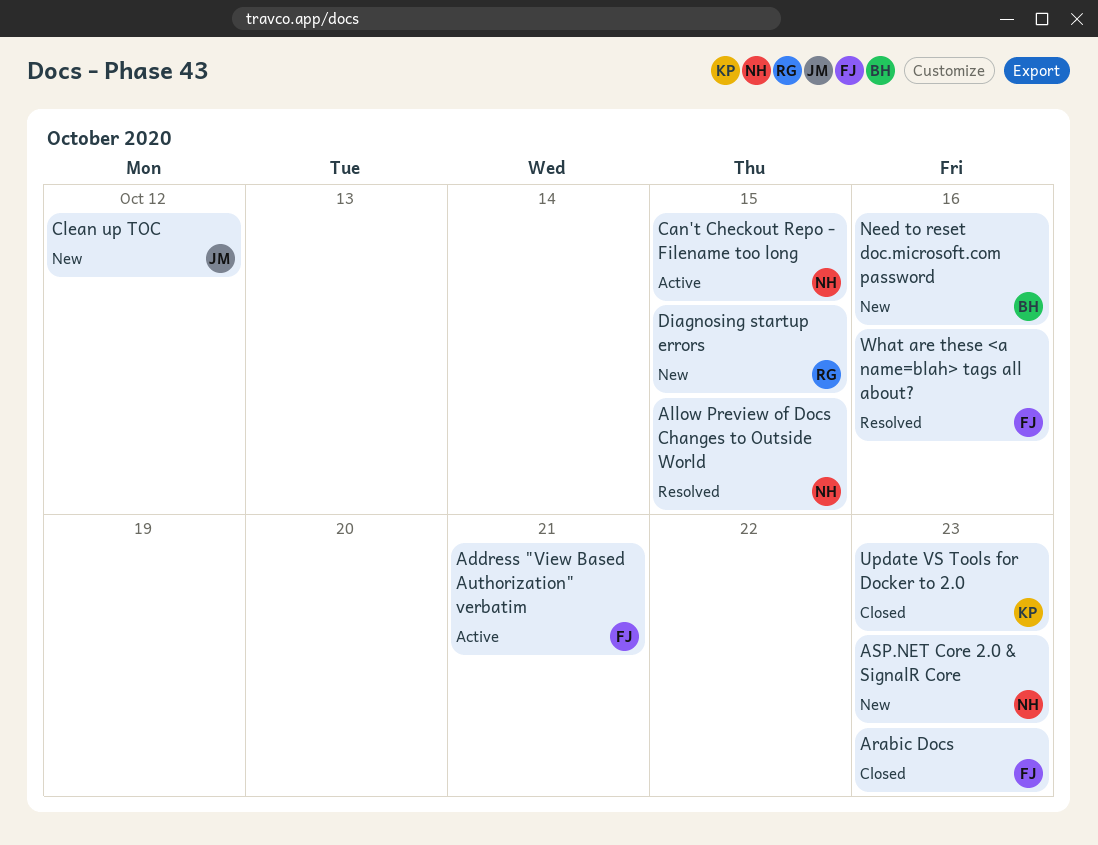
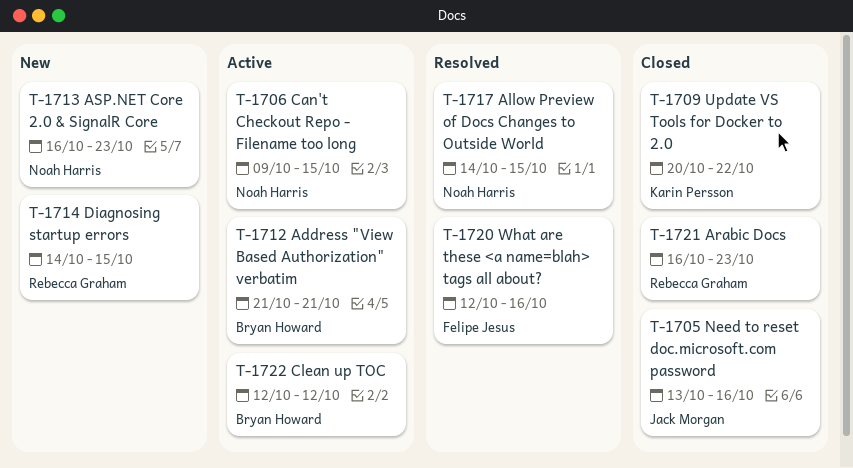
Address "View Based Authorization" verbatim, owner: Felipe Jesus -> Bryan Howard
Arabic Docs, owner: Felipe Jesus -> Rebecca Graham
Clean up TOC, status: New -> Active
Clean up TOC, owner: Jack Morgan -> Bryan Howard
Need to reset doc.microsoft.com password, status: New -> Closed
Need to reset doc.microsoft.com password, owner: Bryan Howard -> Jack Morgan
Update VS Tools for Docker to 2.0, due: Oct 23 -> Oct 22

